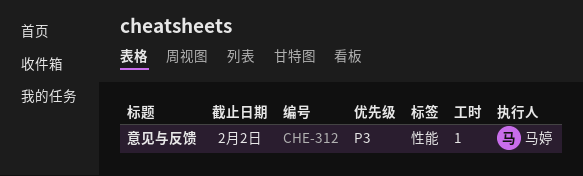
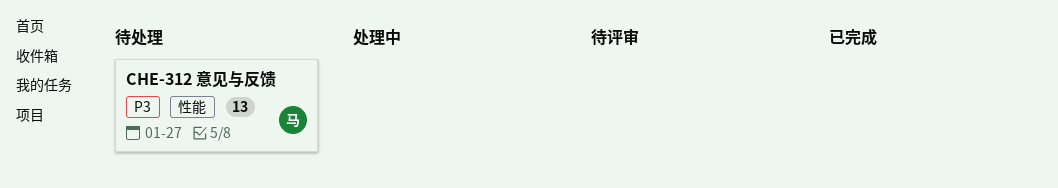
CHE-312, estimate: 1 -> 13
CHE-312, due: Feb 2 -> Jan 27

